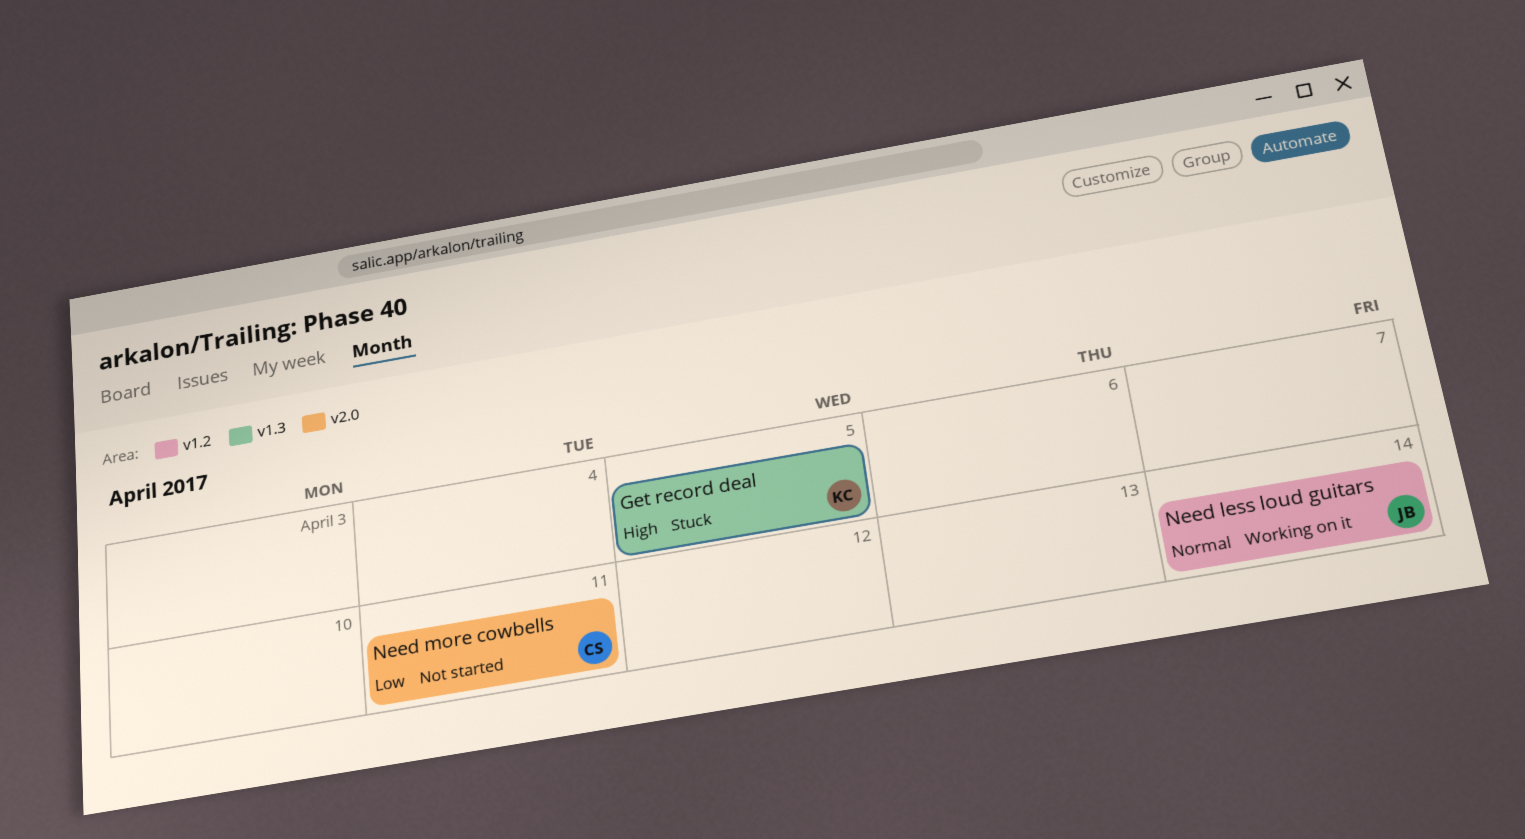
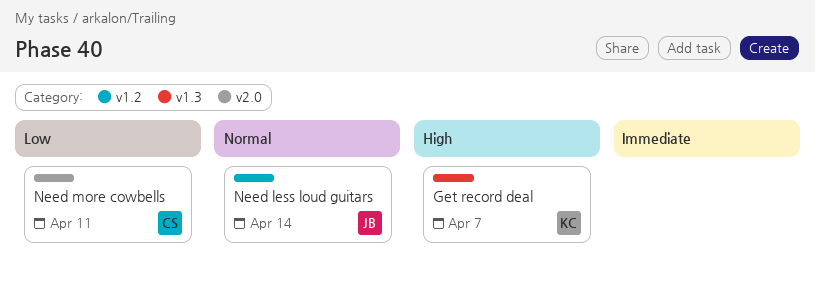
Get record deal, due: Apr 5 -> Apr 7

